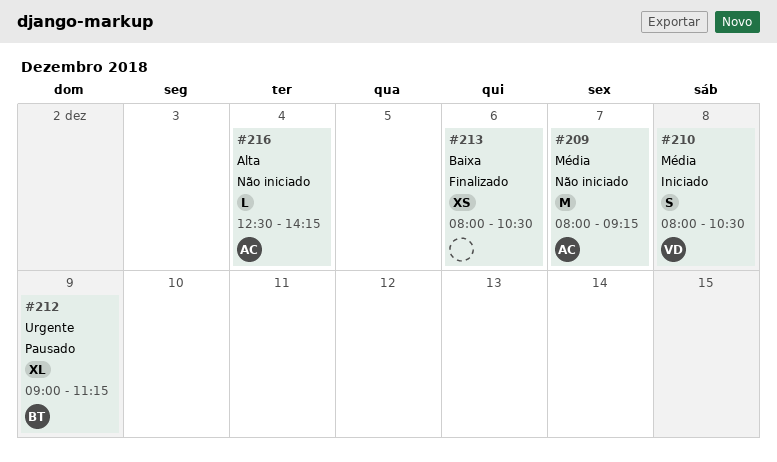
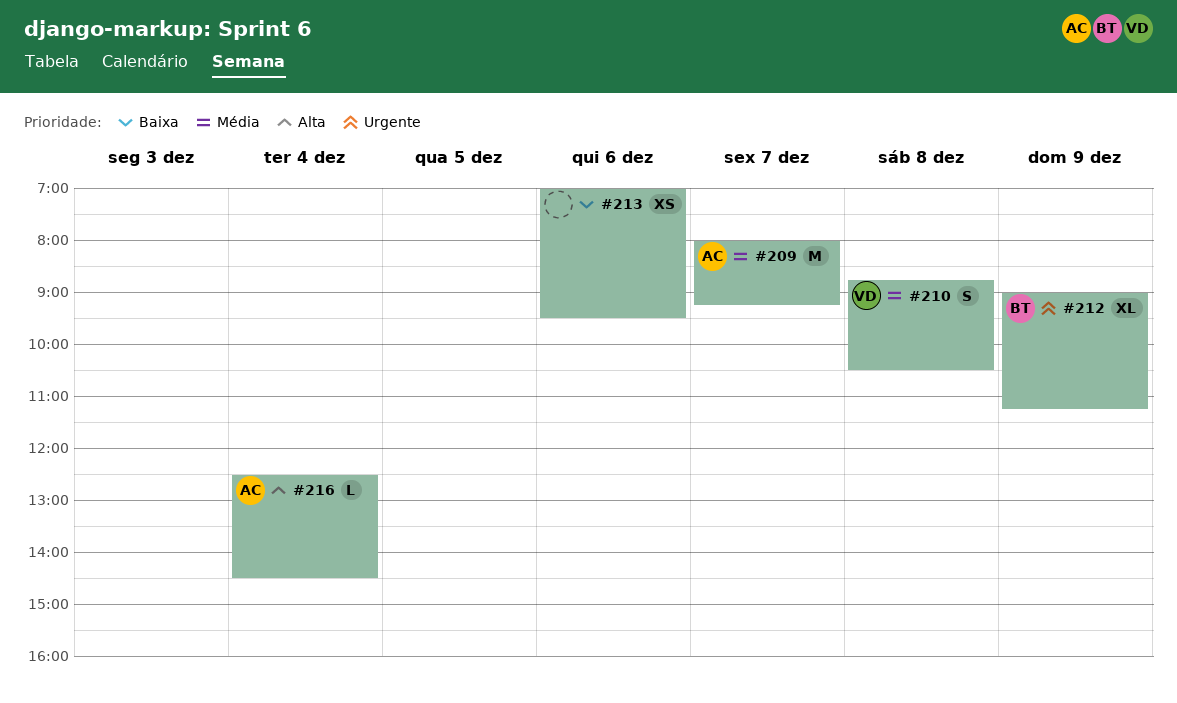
#210, begins: 08:00 -> 08:45
#213, begins: 08:00 -> 07:00
#213, ends: 10:30 -> 09:30
#216, ends: 14:15 -> 14:30

